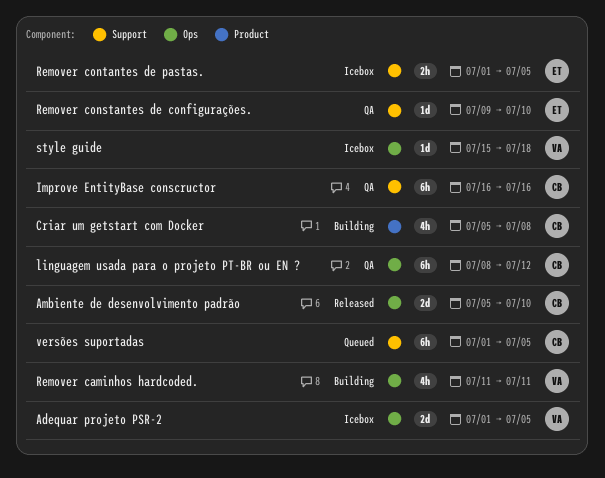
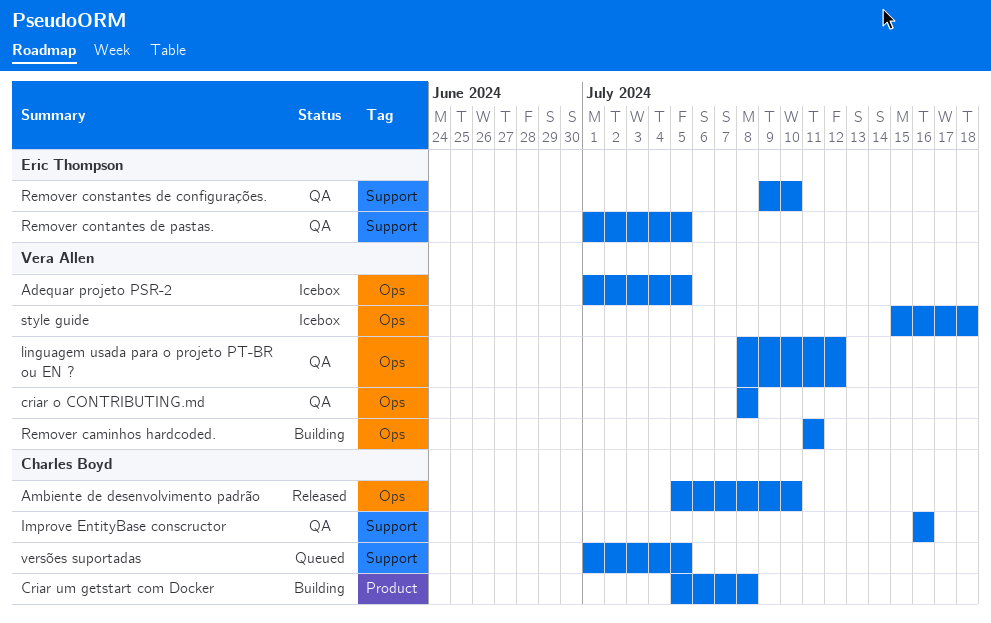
criar o CONTRIBUTING.md: none -> present
linguagem usada para o projeto PT-BR ou EN ?, owner: Charles Boyd -> Vera Allen
Remover contantes de pastas., status: Icebox -> QA

